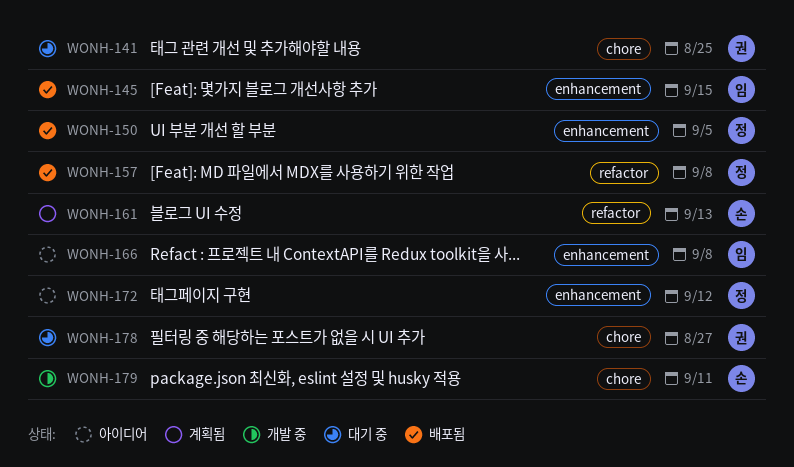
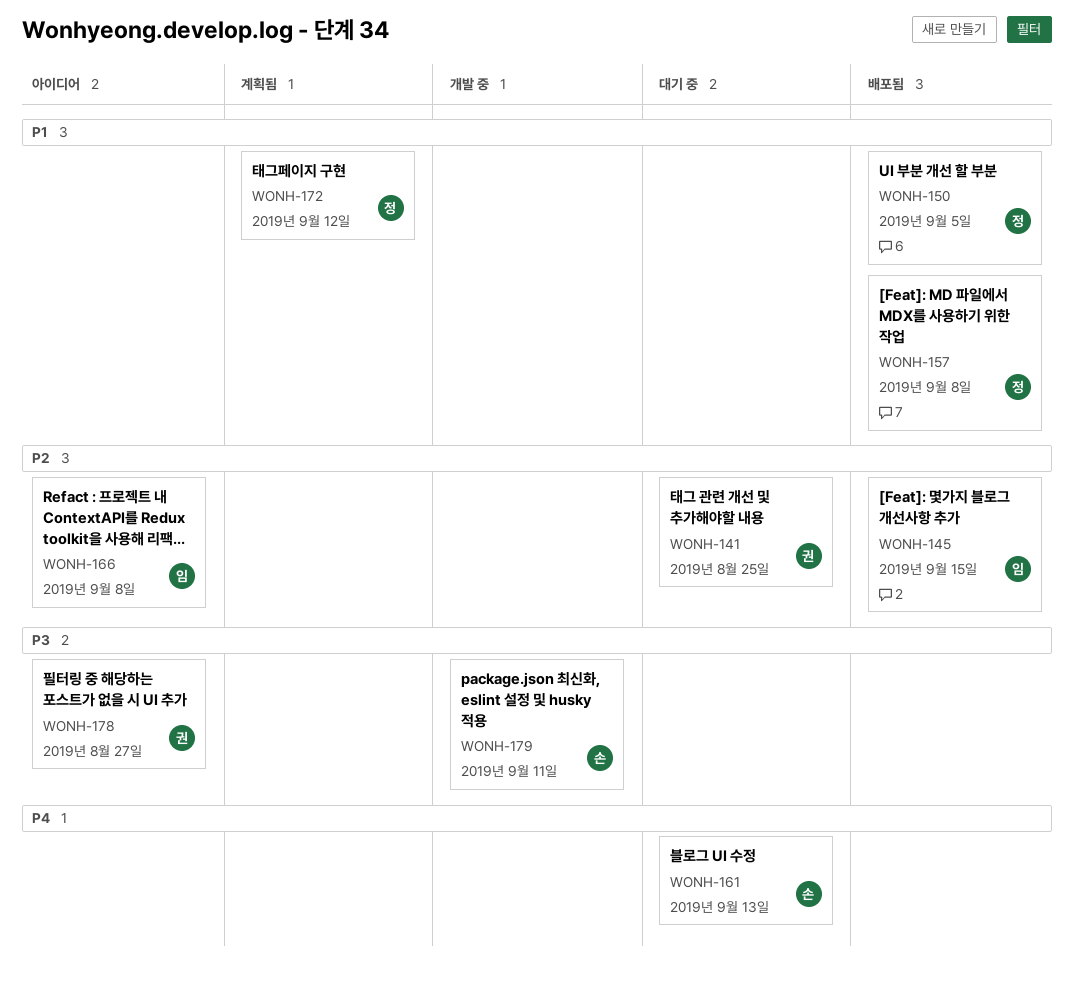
WONH-161, status: 계획됨 -> 대기 중
WONH-172, status: 아이디어 -> 계획됨
WONH-178, status: 대기 중 -> 아이디어

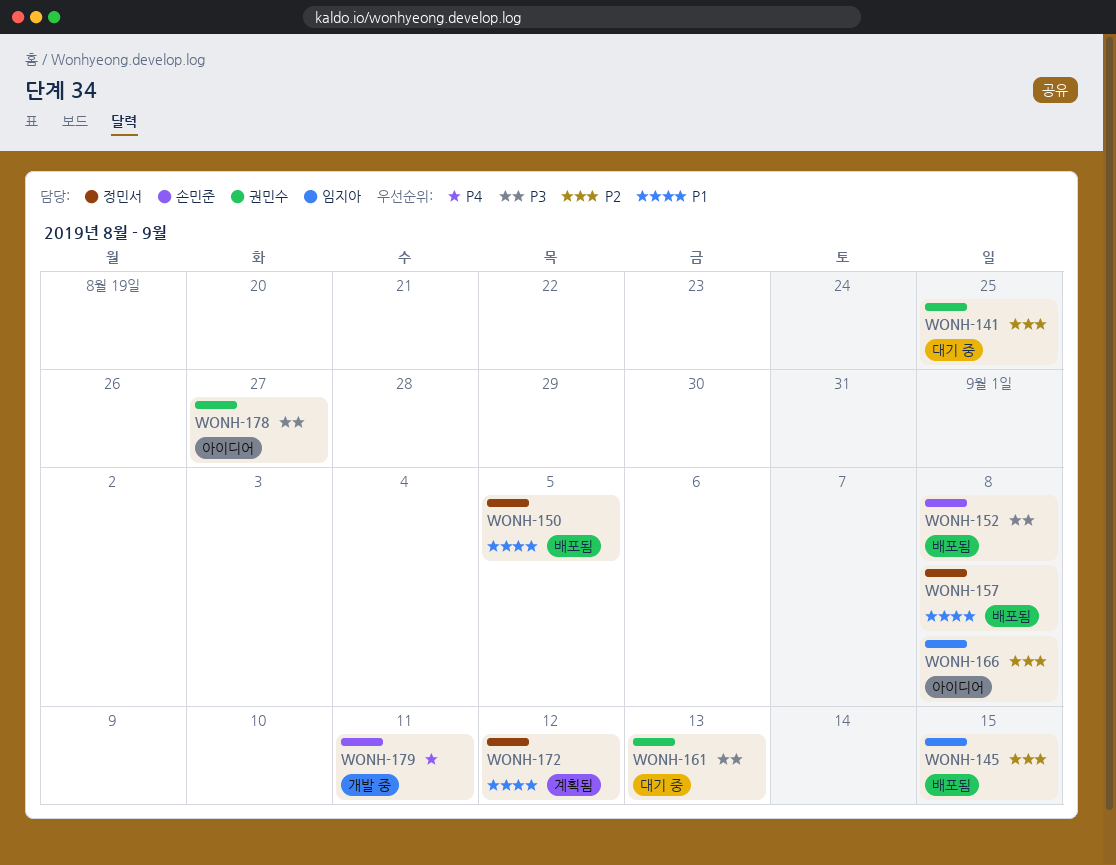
WONH-152: none -> present
WONH-161, owner: 손민준 -> 권민수
WONH-161, priority: P4 -> P3
WONH-179, priority: P3 -> P4

